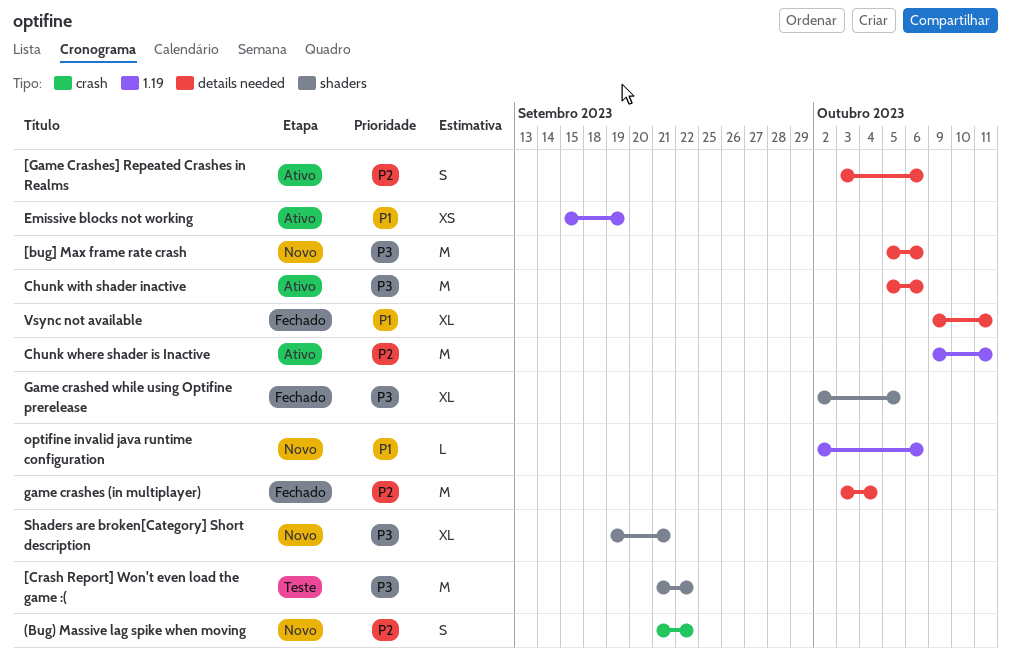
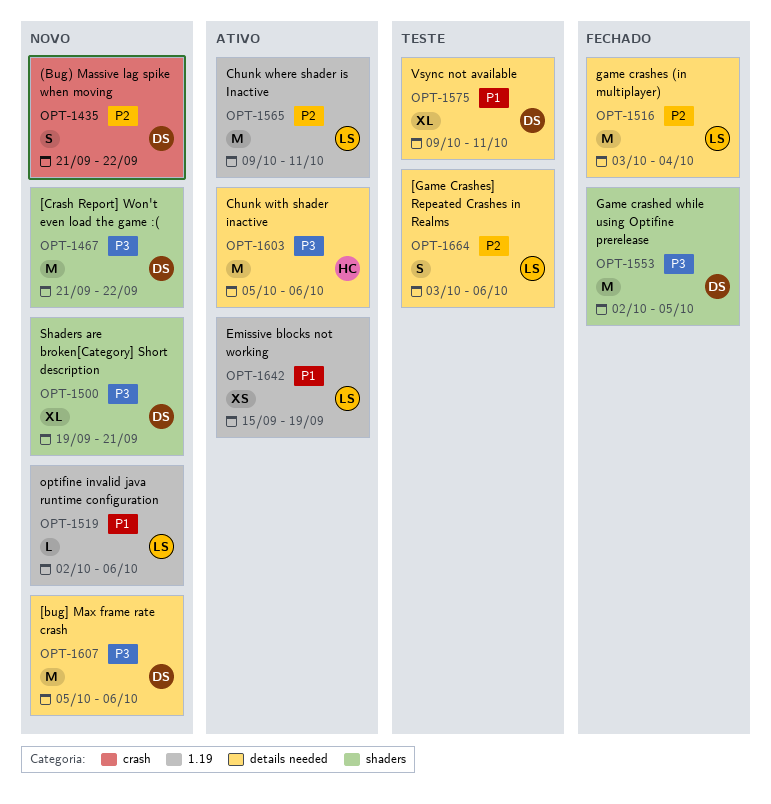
[Crash Report] Won't even load the game :(, status: Teste -> Novo
[Game Crashes] Repeated Crashes in Realms, status: Ativo -> Teste
Game crashed while using Optifine prerelease, estimate: XL -> M
Vsync not available, status: Fechado -> Teste

